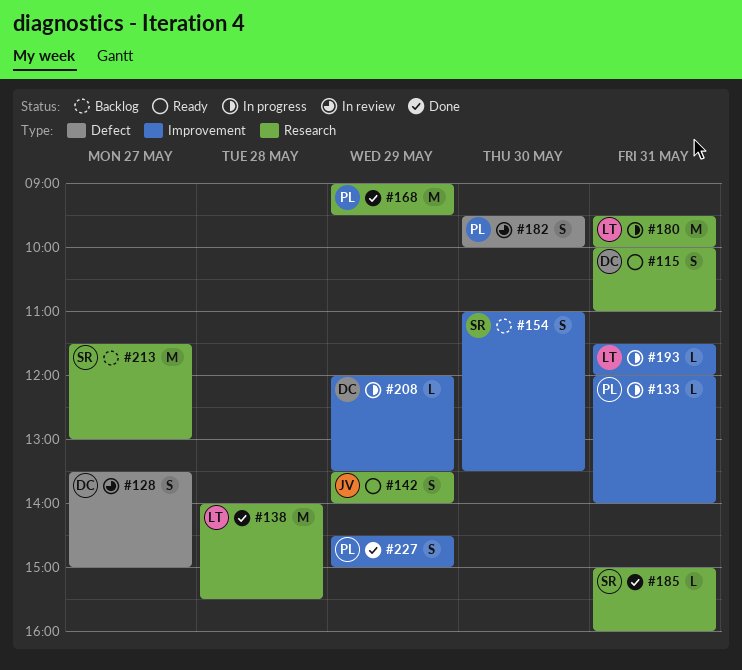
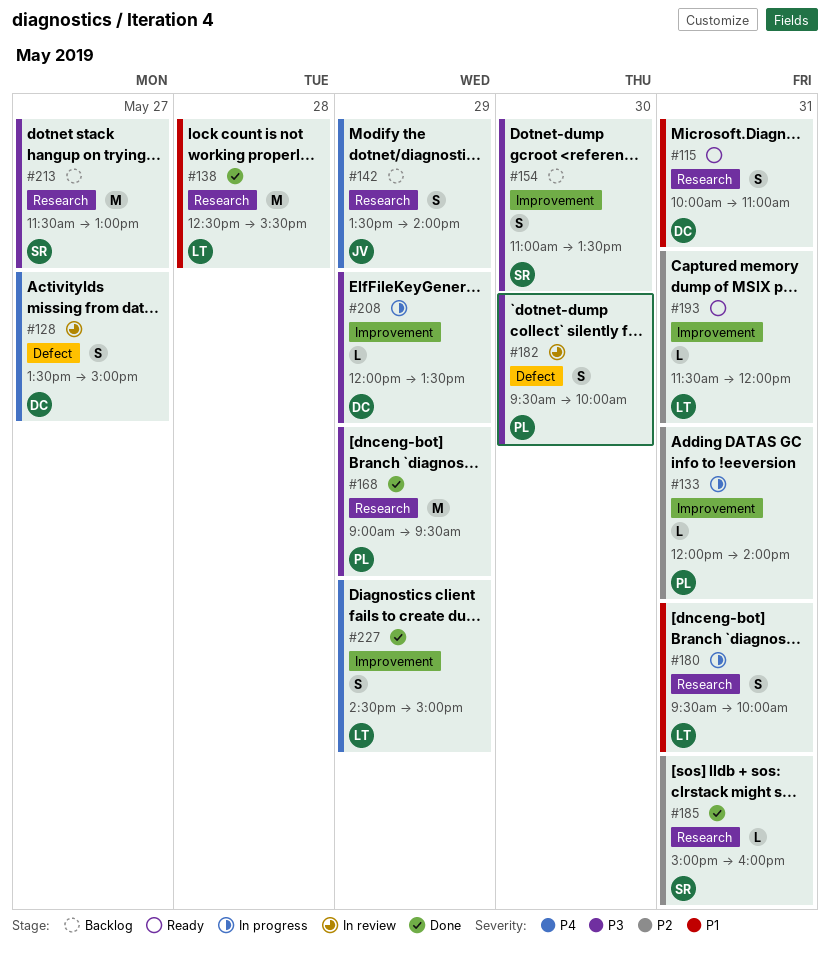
#138, begins: 14:00 -> 12:30
#142, status: Ready -> Backlog
#180, estimate: M -> S
#193, status: In progress -> Ready
#227, owner: PL -> LT

